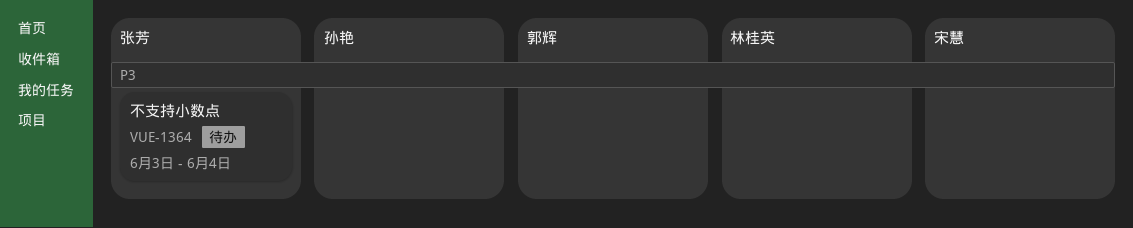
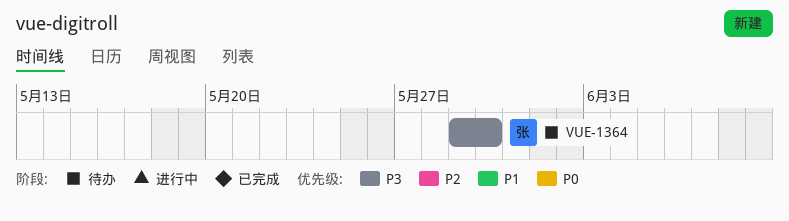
VUE-1364, start: Jun 3 -> May 29
VUE-1364, due: Jun 4 -> May 30

